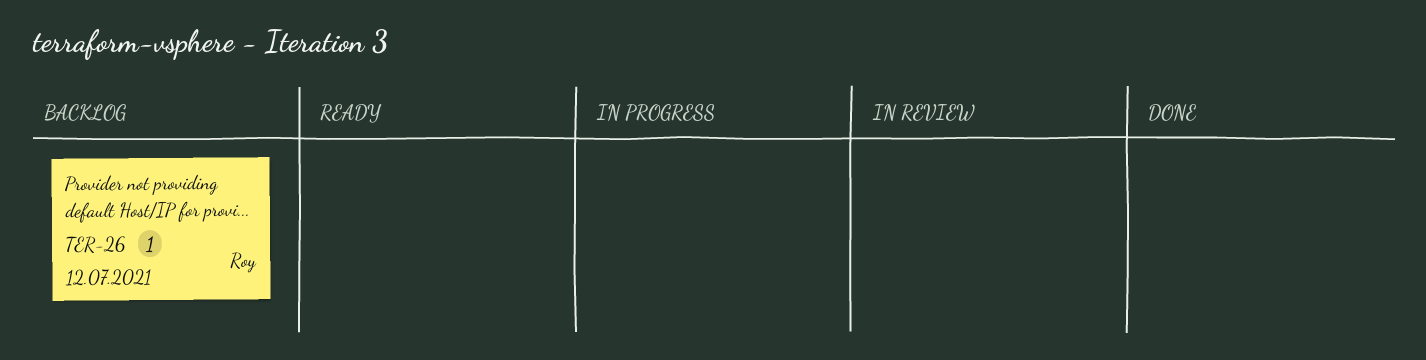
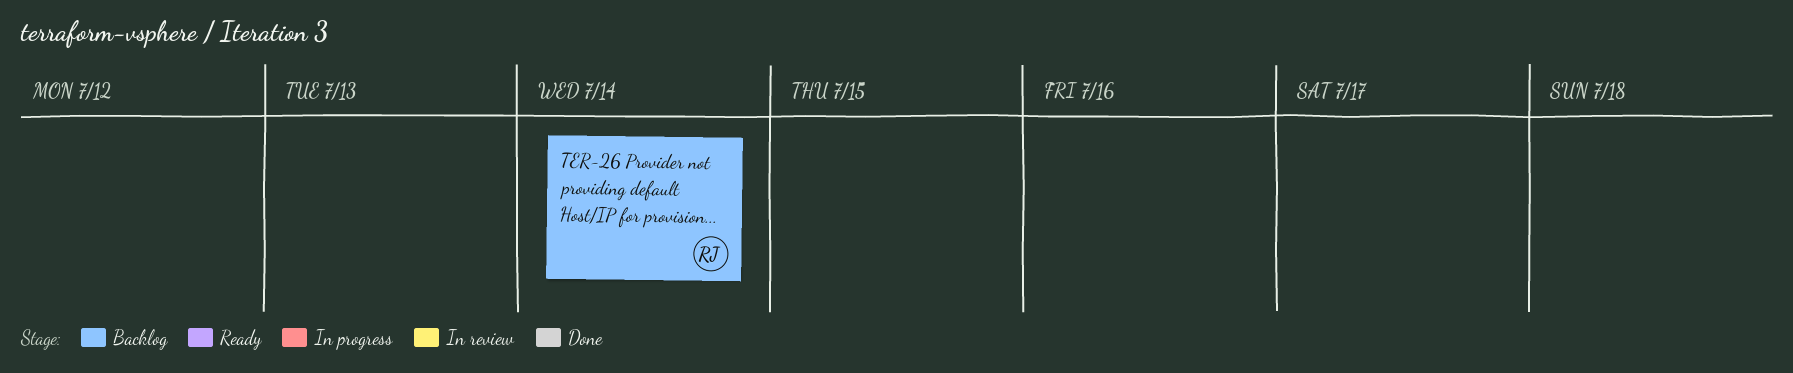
TER-26, due: Jul 12 -> Jul 14

